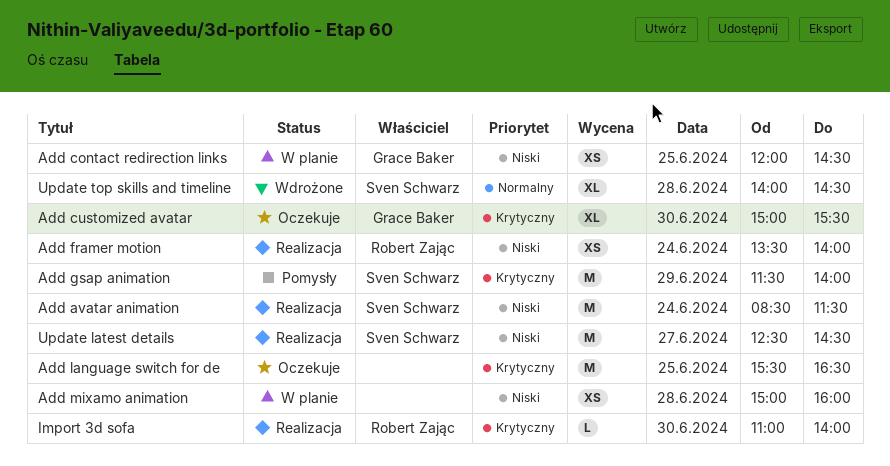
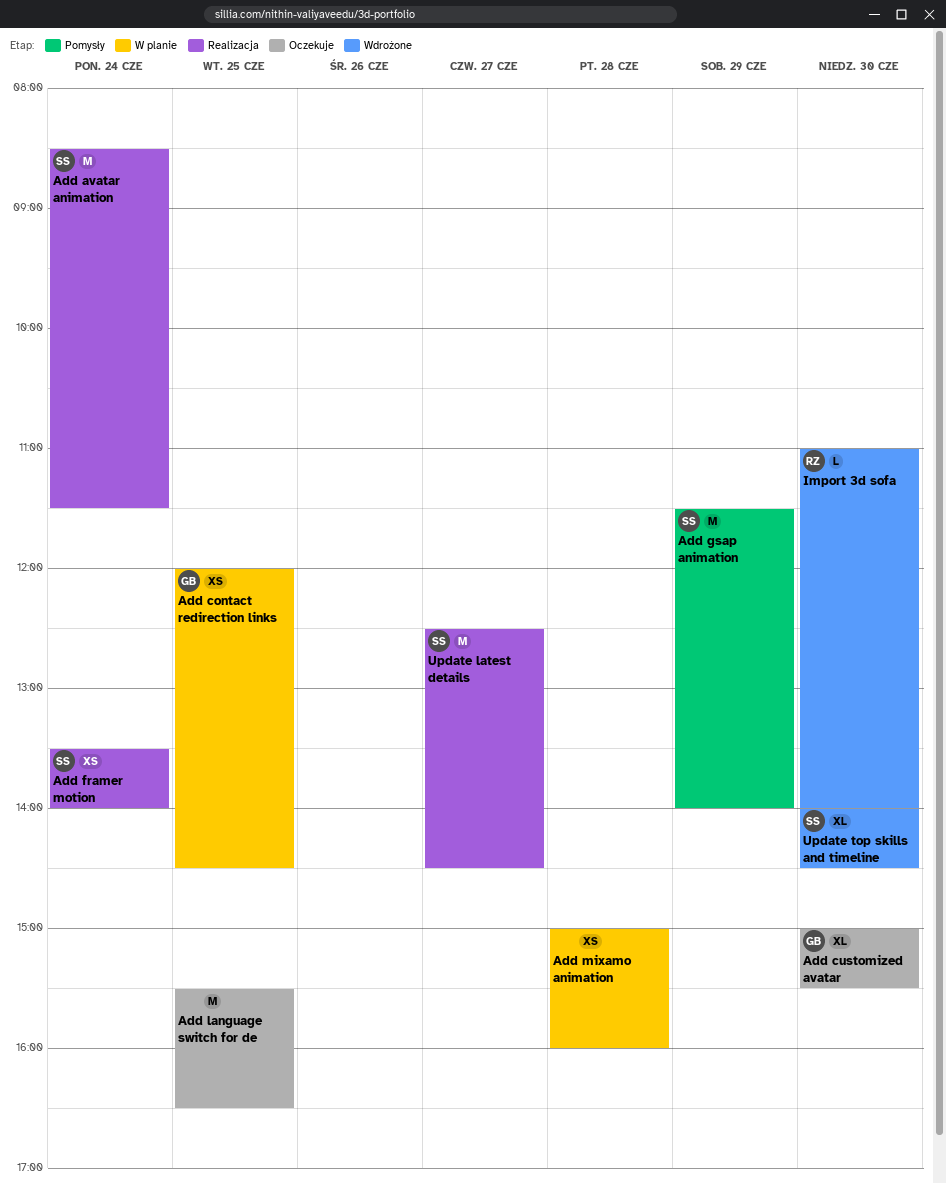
Add framer motion, owner: Robert Zając -> Sven Schwarz
Import 3d sofa, status: Realizacja -> Wdrożone
Update top skills and timeline, day: Jun 28 -> Jun 30

